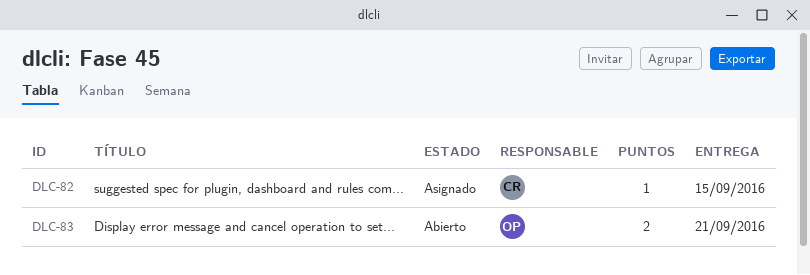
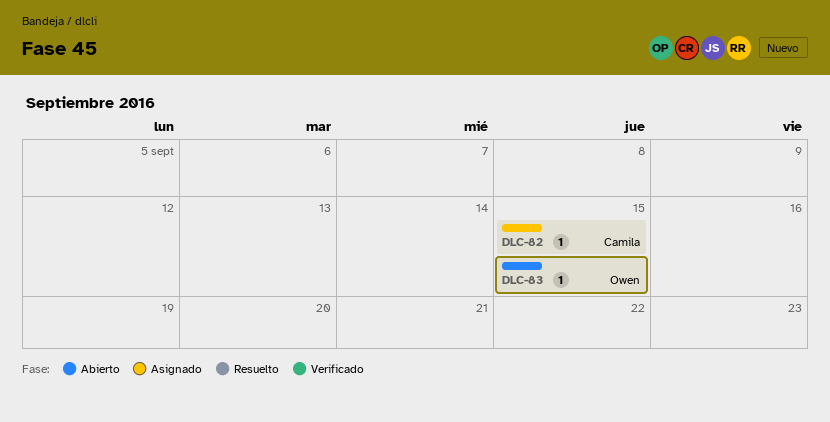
DLC-83, estimate: 2 -> 1
DLC-83, due: Sep 21 -> Sep 15

